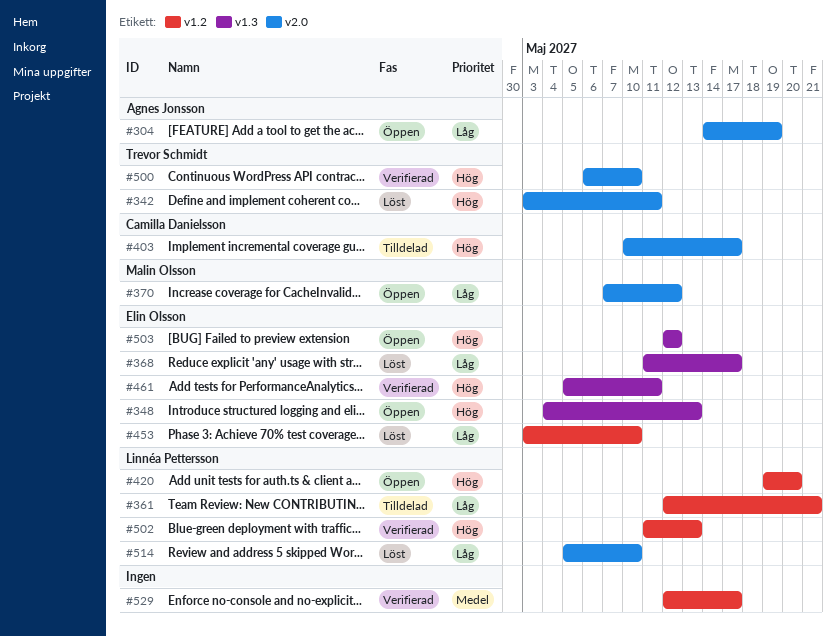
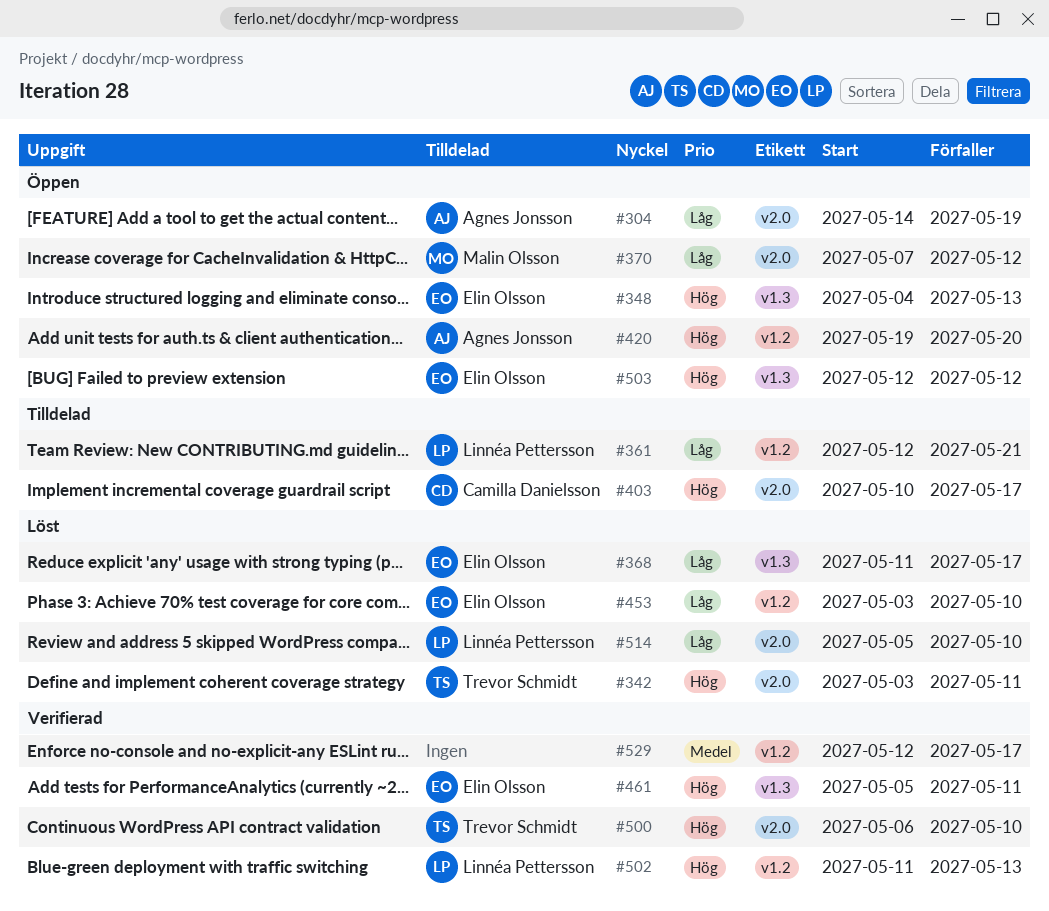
#420, owner: Linnéa Pettersson -> Agnes Jonsson

